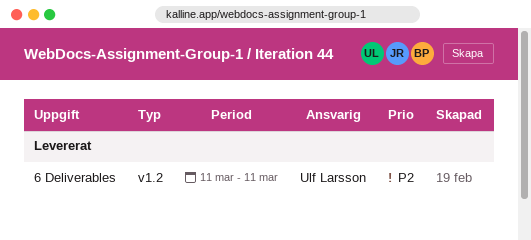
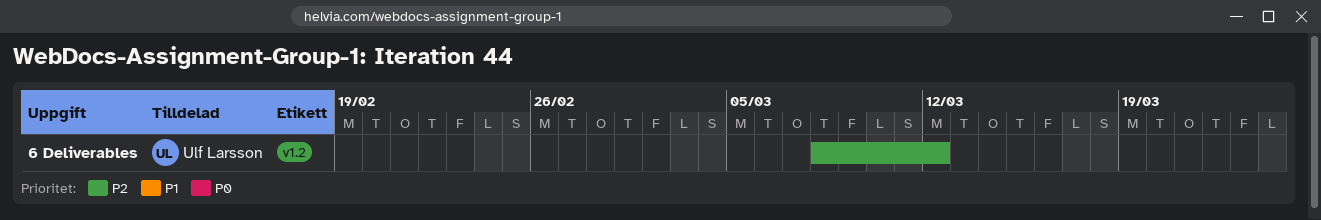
6 Deliverables, start: Mar 11 -> Mar 8
6 Deliverables, due: Mar 11 -> Mar 12

